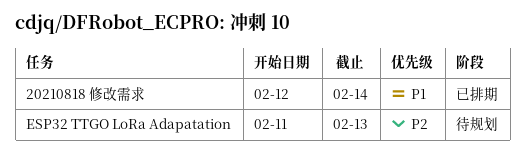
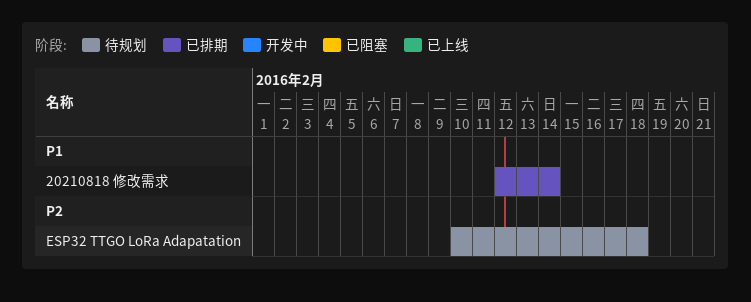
ESP32 TTGO LoRa Adapatation, start: Feb 11 -> Feb 10
ESP32 TTGO LoRa Adapatation, due: Feb 13 -> Feb 18

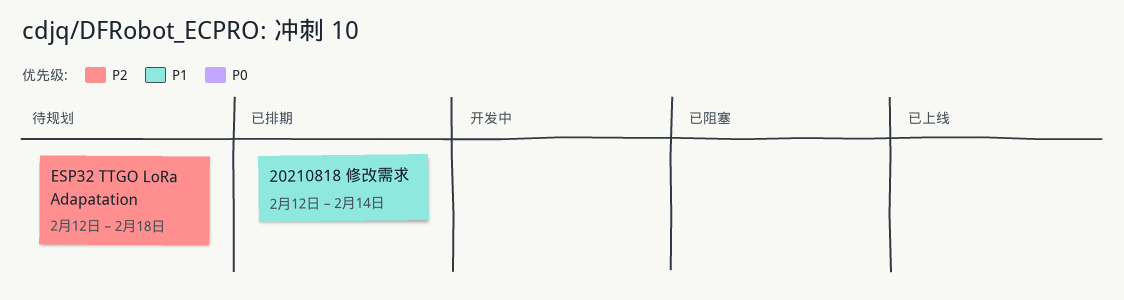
ESP32 TTGO LoRa Adapatation, start: Feb 10 -> Feb 12

